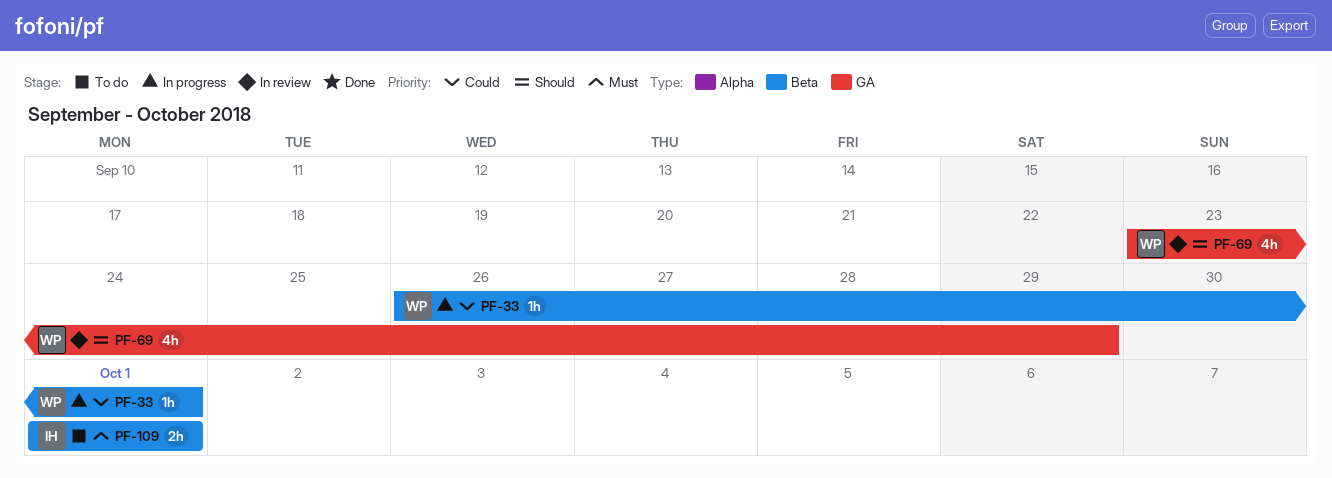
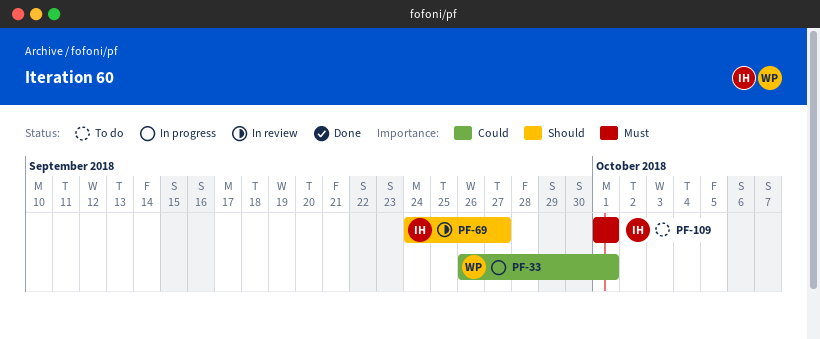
PF-69, owner: WP -> IH
PF-69, start: Sep 23 -> Sep 24
PF-69, due: Sep 29 -> Sep 27

